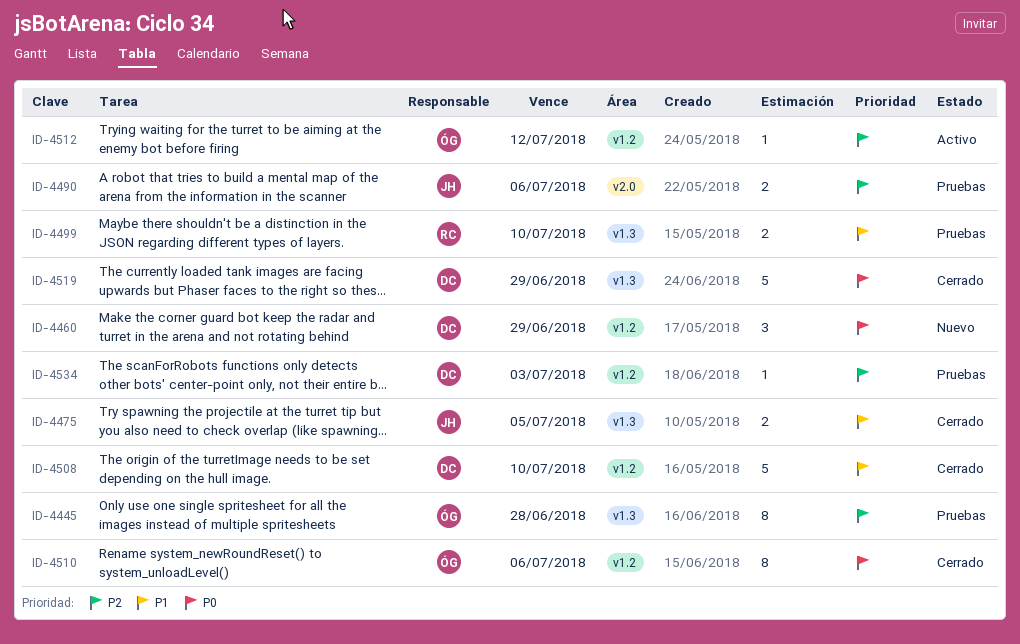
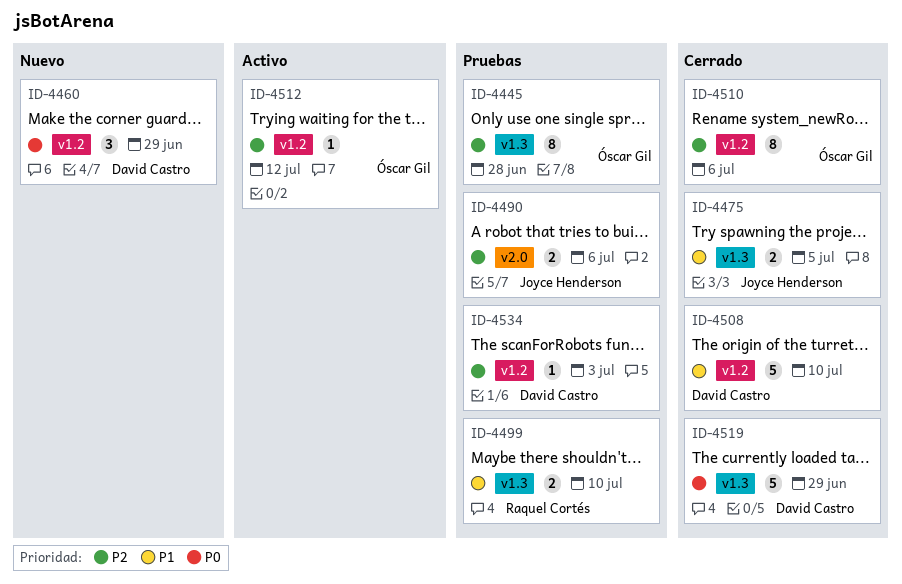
ID-4510, priority: P0 -> P2

